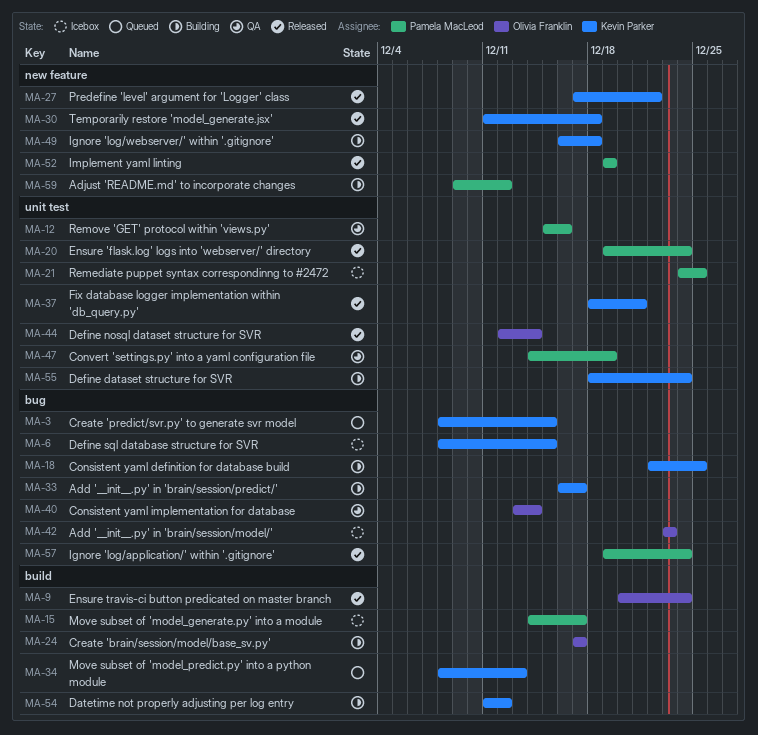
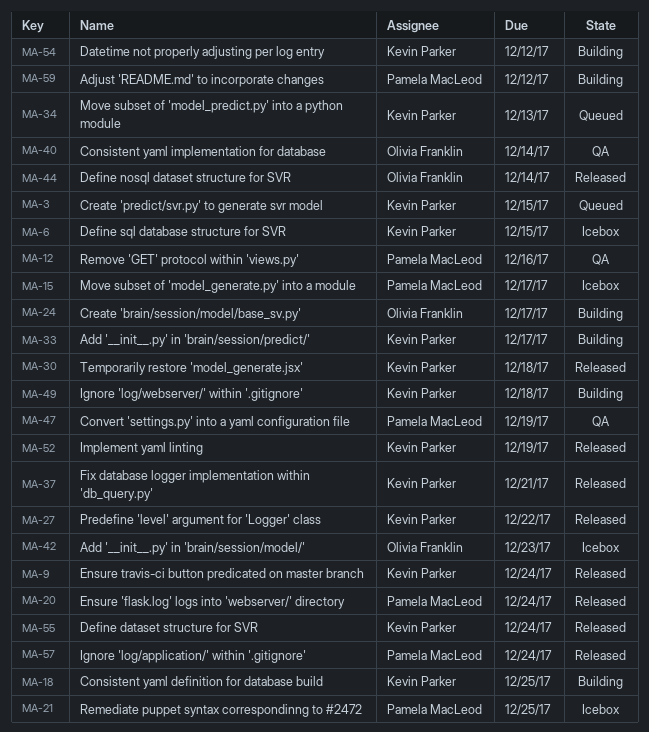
MA-9, owner: Olivia Franklin -> Kevin Parker
MA-52, owner: Pamela MacLeod -> Kevin Parker
MA-55, status: Building -> Released

